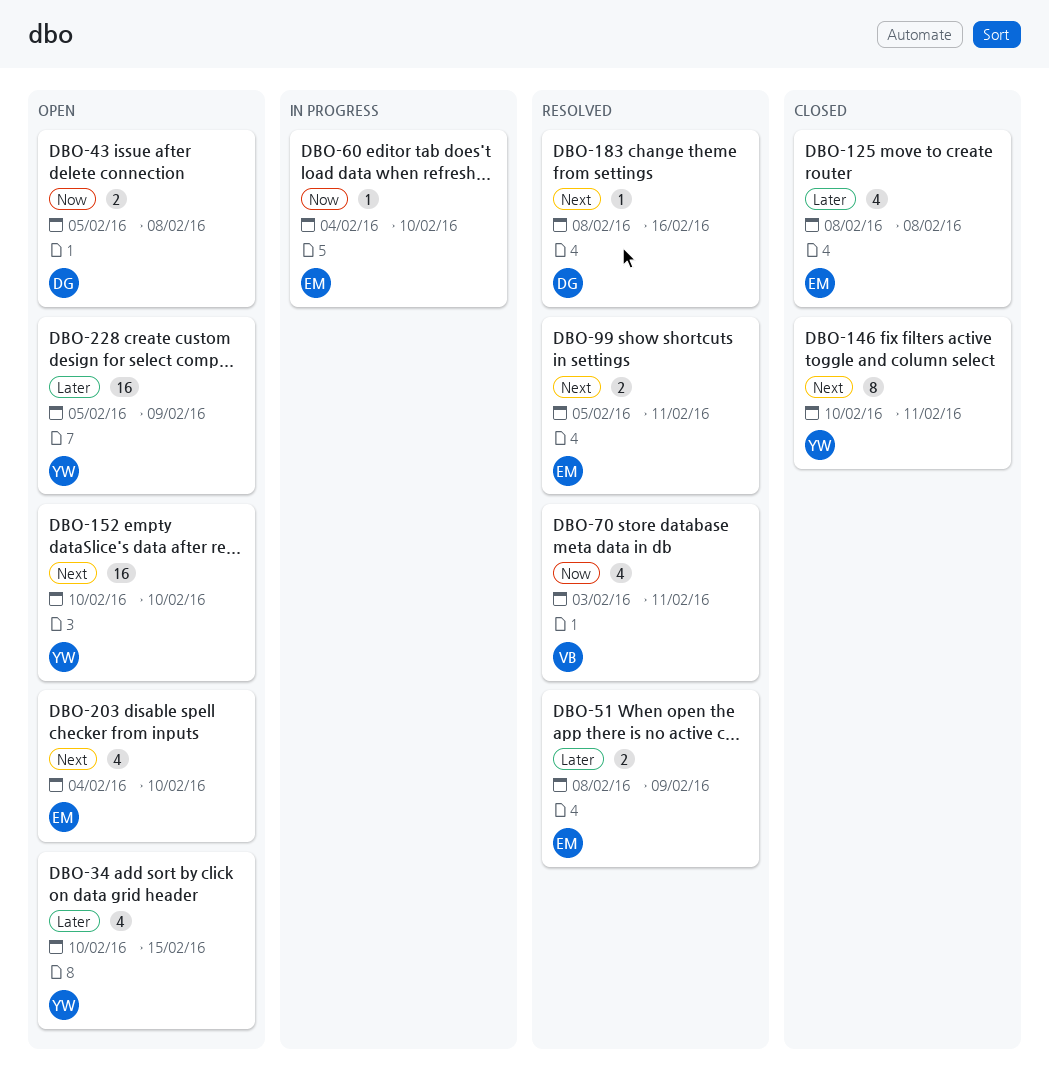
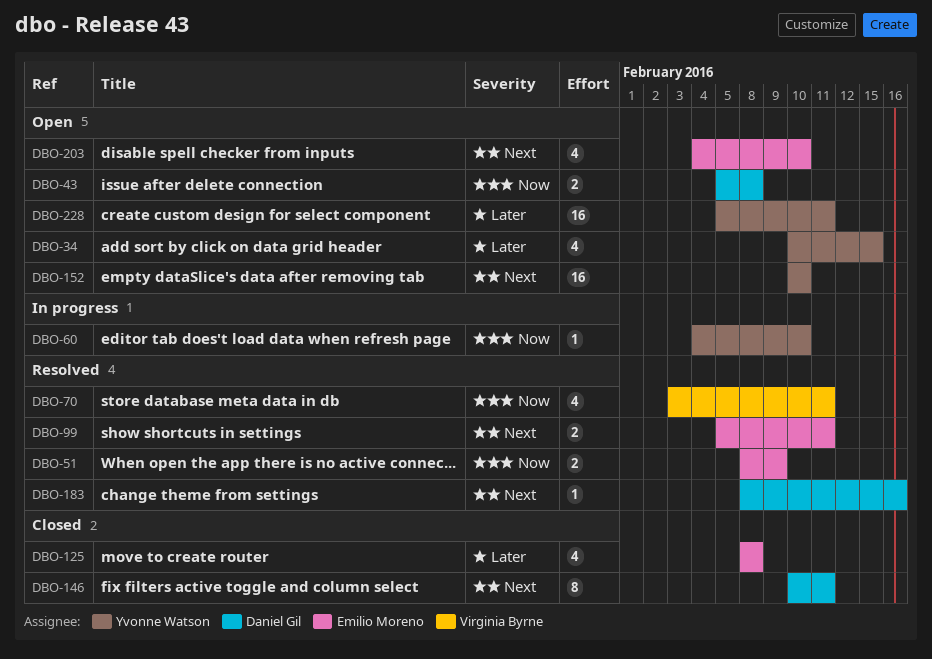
DBO-51, priority: Later -> Now
DBO-60, owner: Emilio Moreno -> Yvonne Watson
DBO-146, owner: Yvonne Watson -> Daniel Gil
DBO-228, due: Feb 9 -> Feb 11

